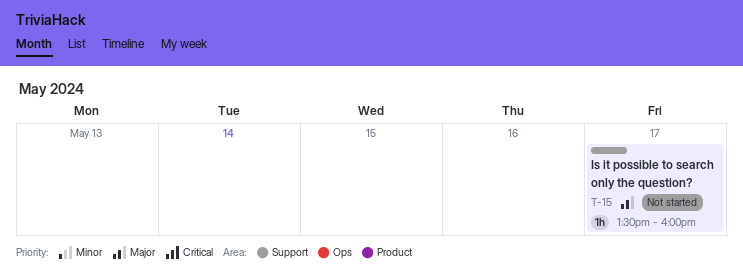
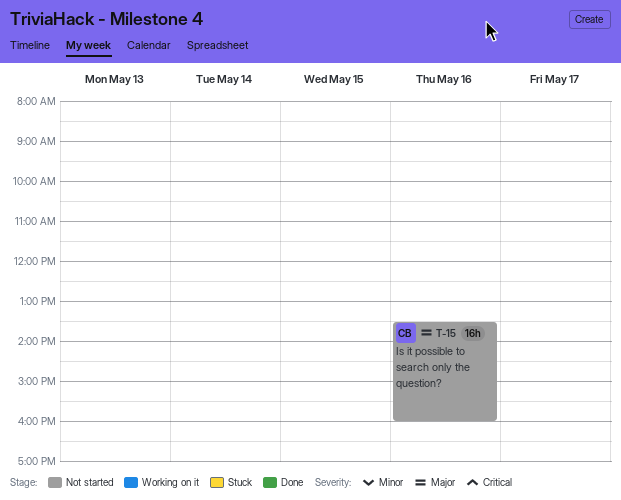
T-15, estimate: 1h -> 16h
T-15, day: May 17 -> May 16

